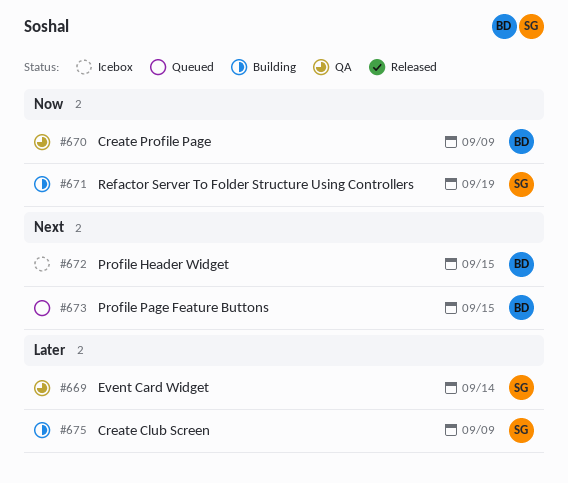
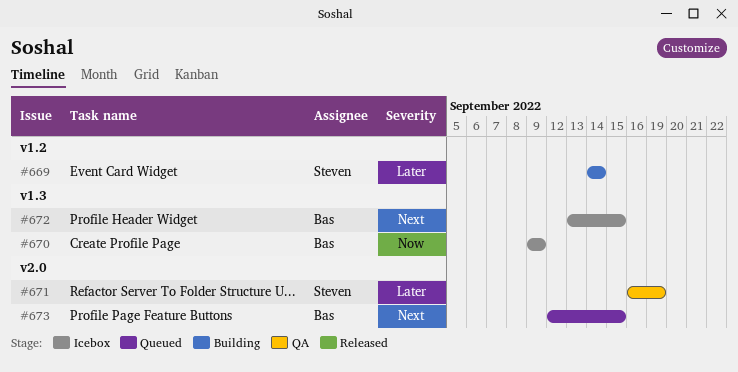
#669, status: QA -> Building
#670, status: QA -> Icebox
#671, status: Building -> QA
#671, priority: Now -> Later
#675: present -> none

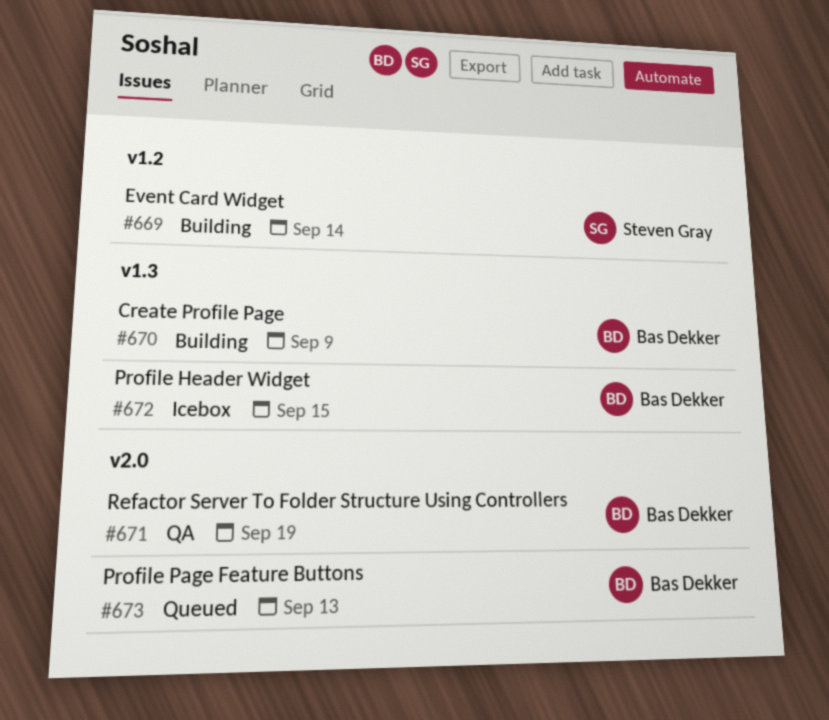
#670, status: Icebox -> Building
#671, owner: Steven Gray -> Bas Dekker
#673, due: Sep 15 -> Sep 13

